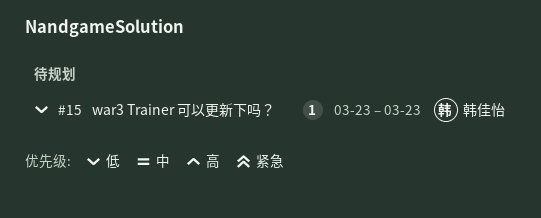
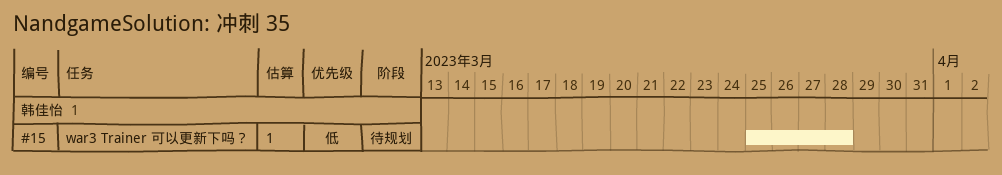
#15, start: Mar 23 -> Mar 25
#15, due: Mar 23 -> Mar 28

